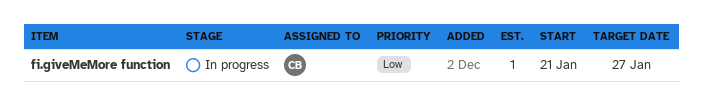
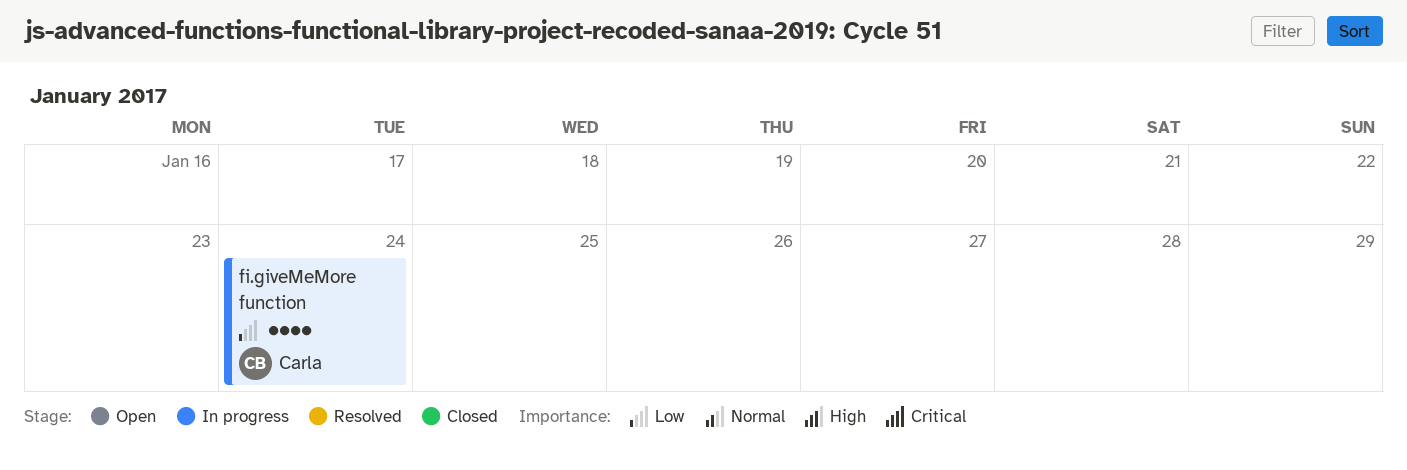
fi.giveMeMore function, estimate: 1 -> 4
fi.giveMeMore function, due: Jan 27 -> Jan 24

